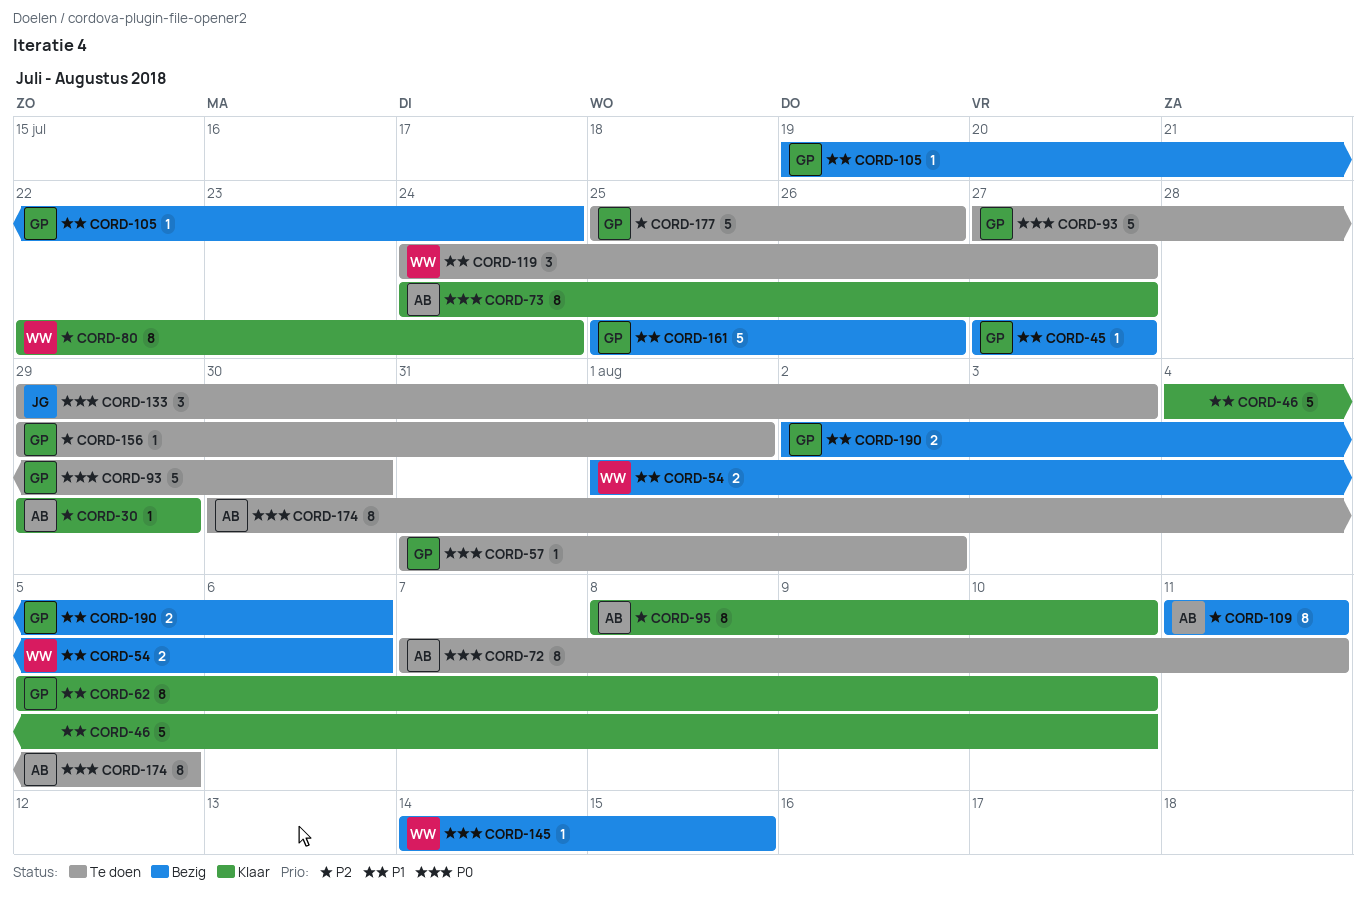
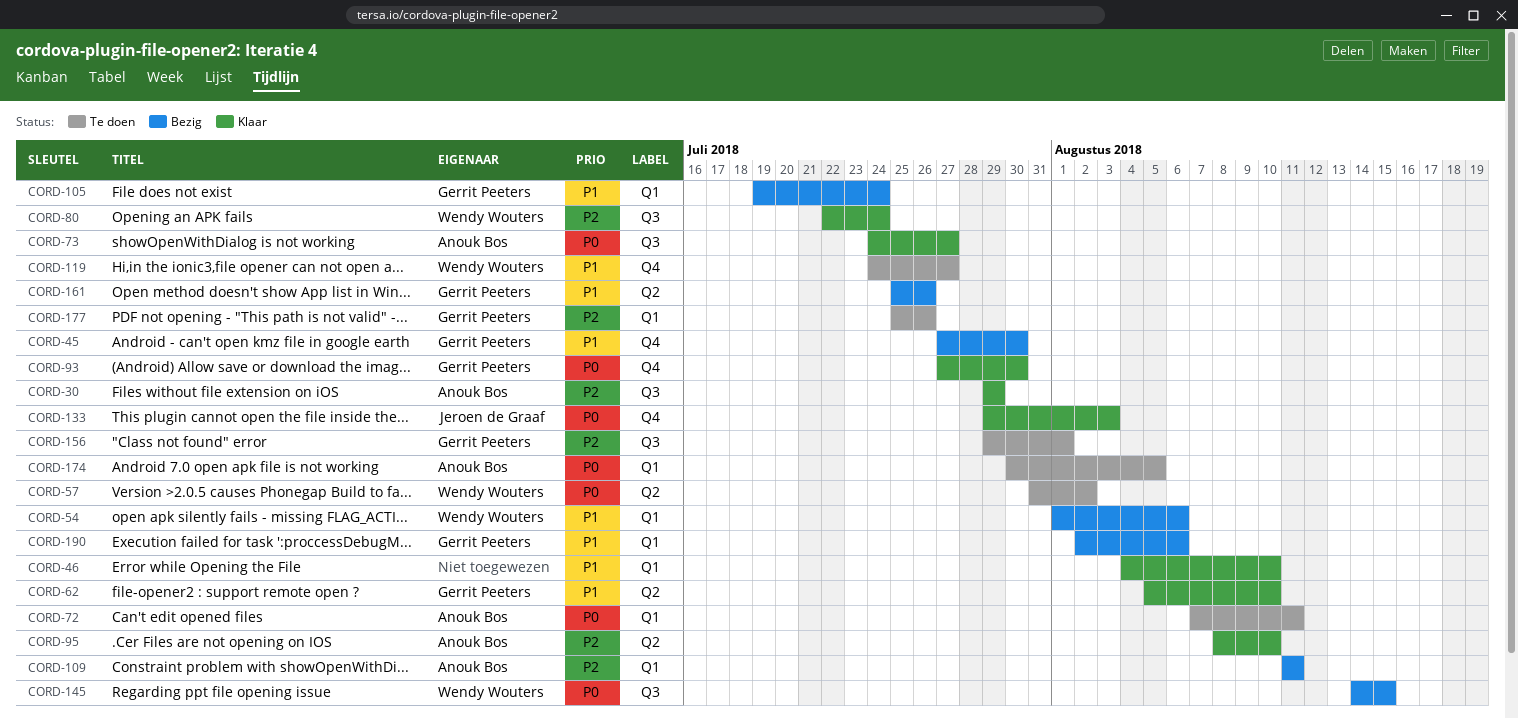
CORD-45, due: Jul 27 -> Jul 30
CORD-57, owner: Gerrit Peeters -> Wendy Wouters
CORD-93, status: Te doen -> Klaar
CORD-133, status: Te doen -> Klaar

